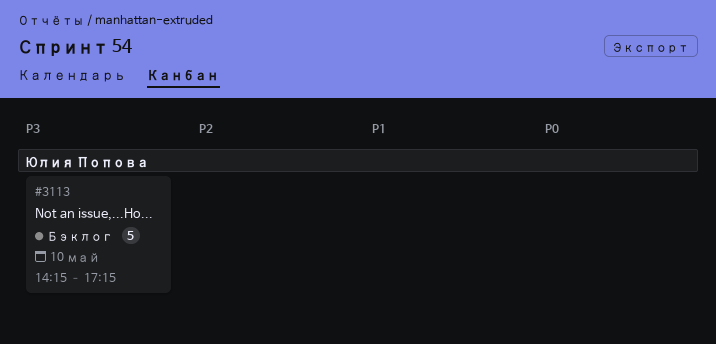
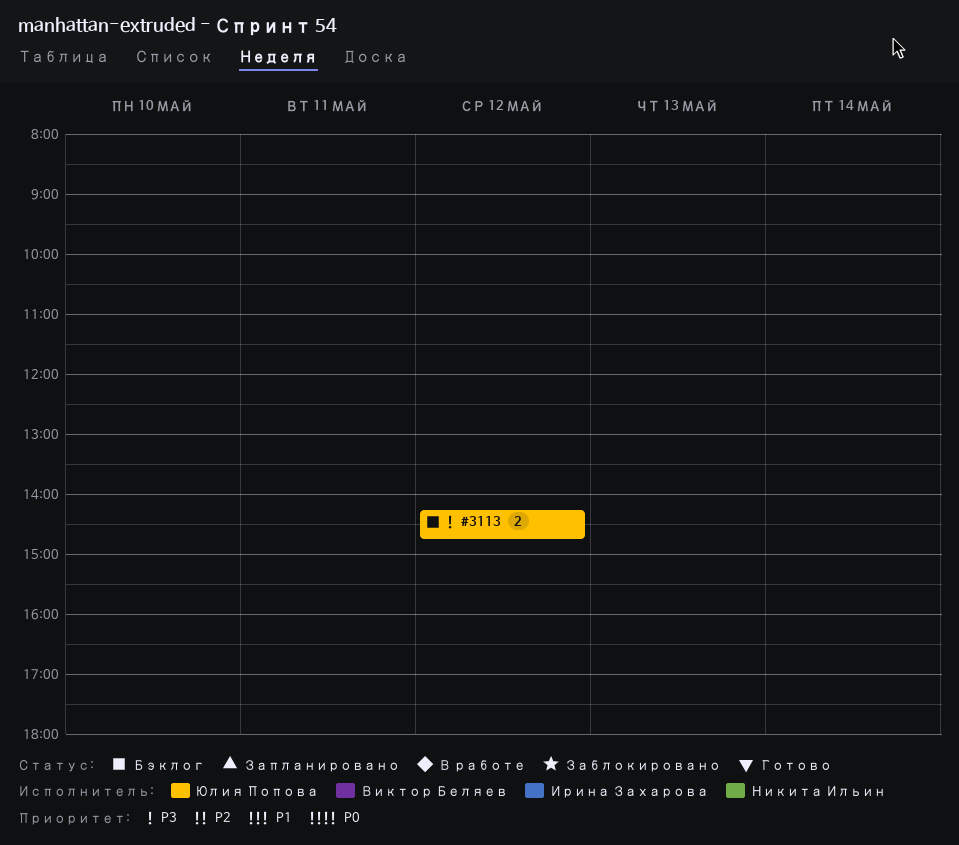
#3113, estimate: 5 -> 2
#3113, day: May 10 -> May 12
#3113, ends: 17:15 -> 14:45

